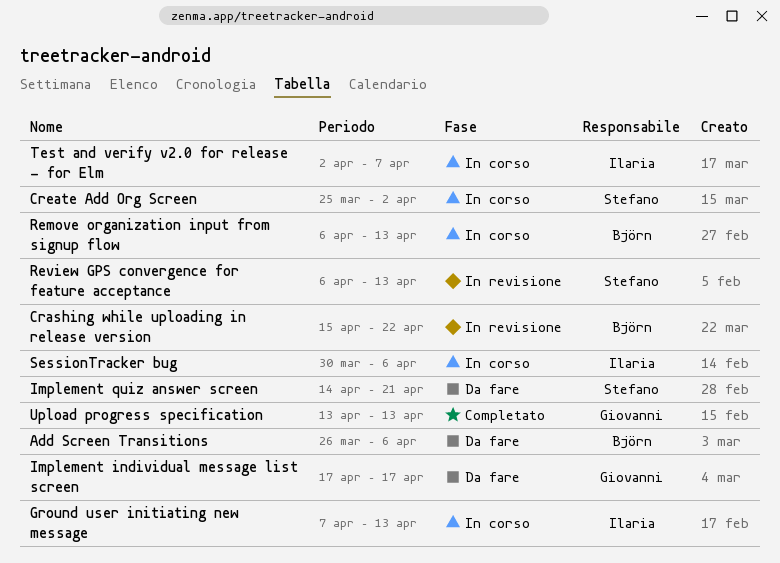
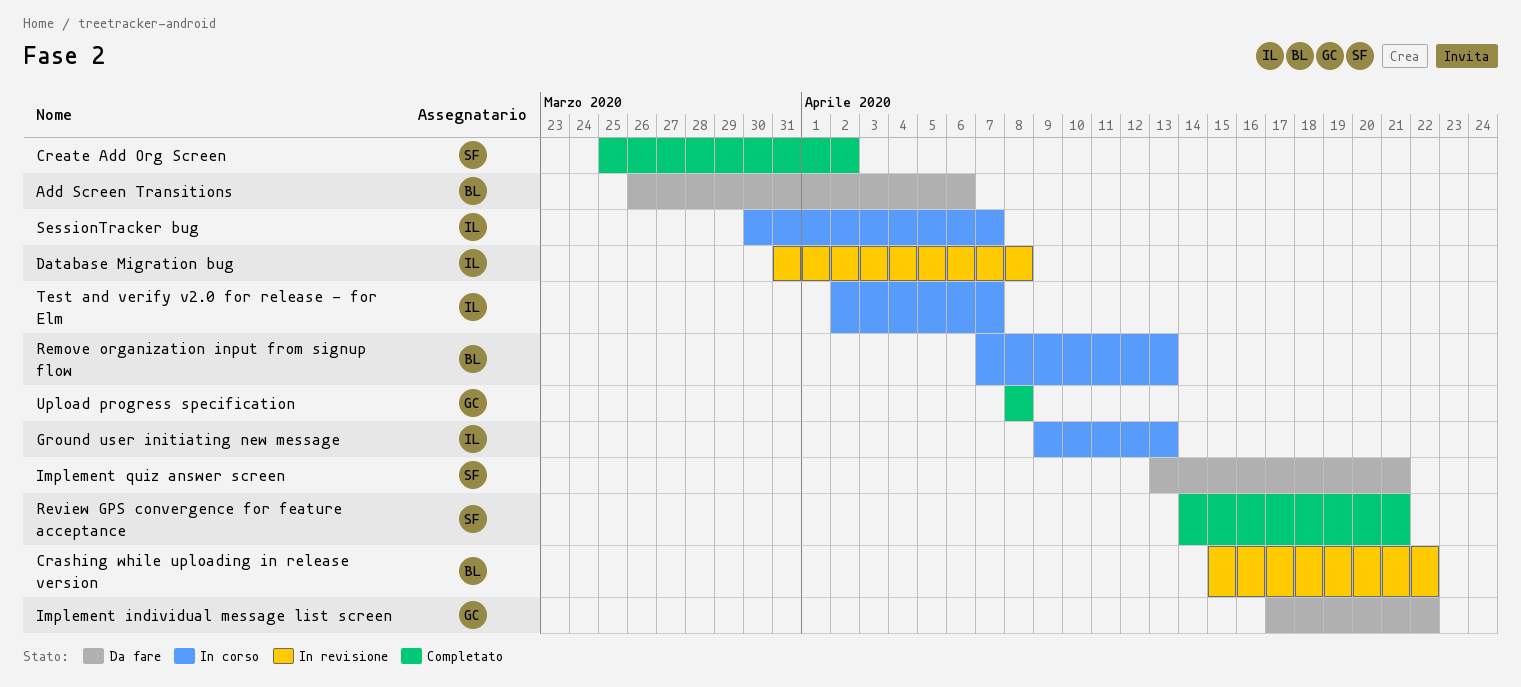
Create Add Org Screen, status: In corso -> Completato
Database Migration bug: none -> present
Ground user initiating new message, start: Apr 7 -> Apr 9
Implement individual message list screen, due: Apr 17 -> Apr 22
Implement quiz answer screen, start: Apr 14 -> Apr 13
Remove organization input from signup flow, start: Apr 6 -> Apr 7
Review GPS convergence for feature acceptance, status: In revisione -> Completato
Review GPS convergence for feature acceptance, start: Apr 6 -> Apr 14
Review GPS convergence for feature acceptance, due: Apr 13 -> Apr 21
SessionTracker bug, due: Apr 6 -> Apr 7
Upload progress specification, start: Apr 13 -> Apr 8
Upload progress specification, due: Apr 13 -> Apr 8

